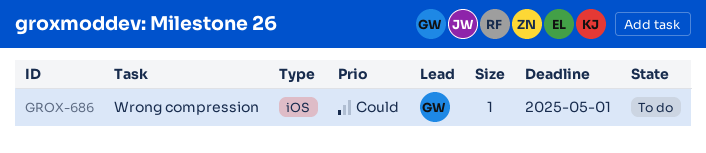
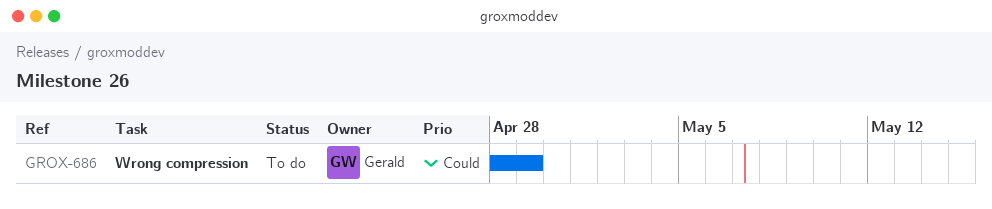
GROX-686, due: May 1 -> Apr 29

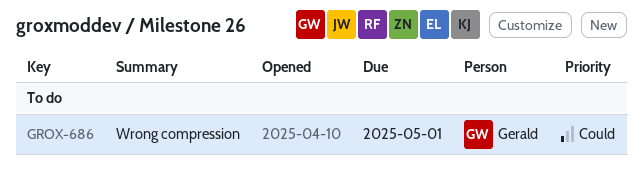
GROX-686, due: Apr 29 -> May 1

